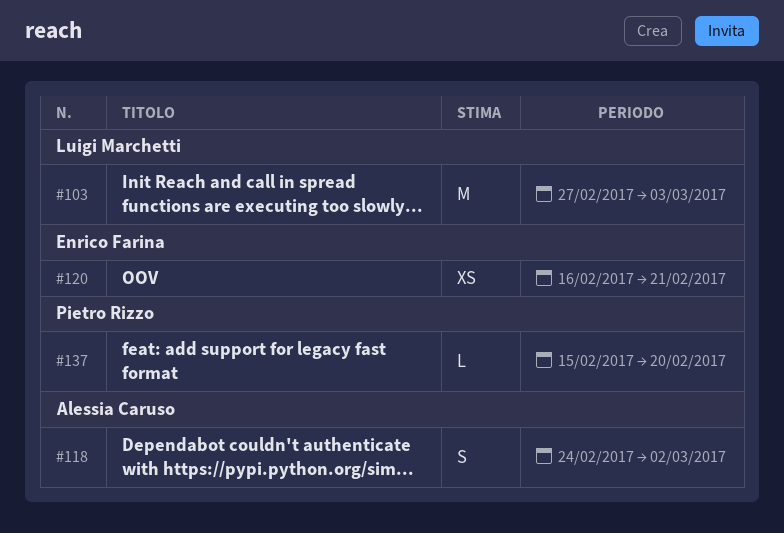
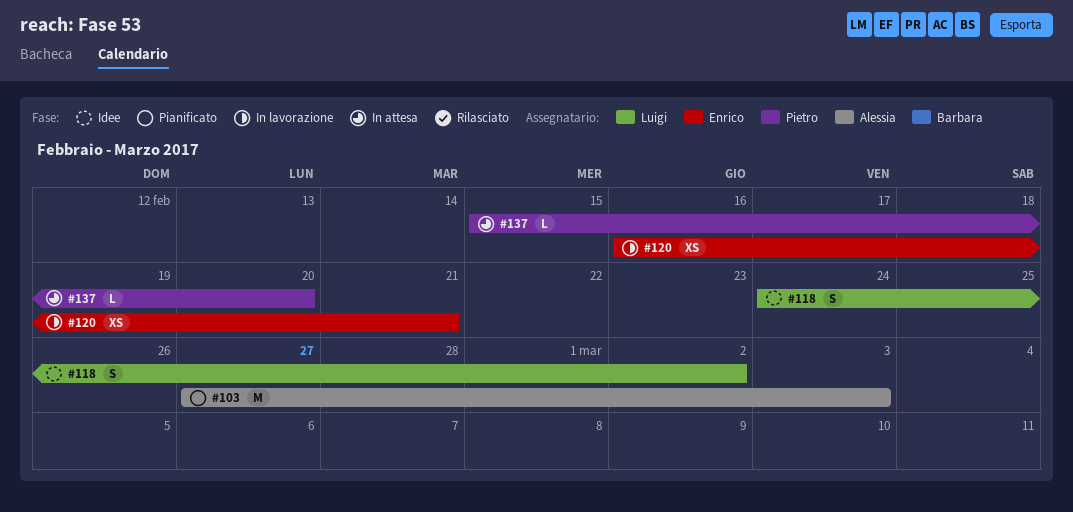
#103, owner: Luigi Marchetti -> Alessia Caruso
#118, owner: Alessia Caruso -> Luigi Marchetti

